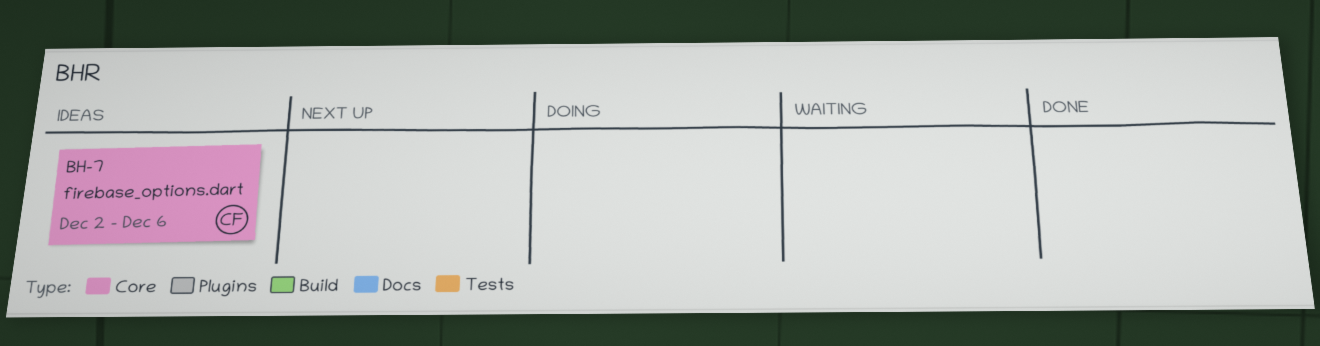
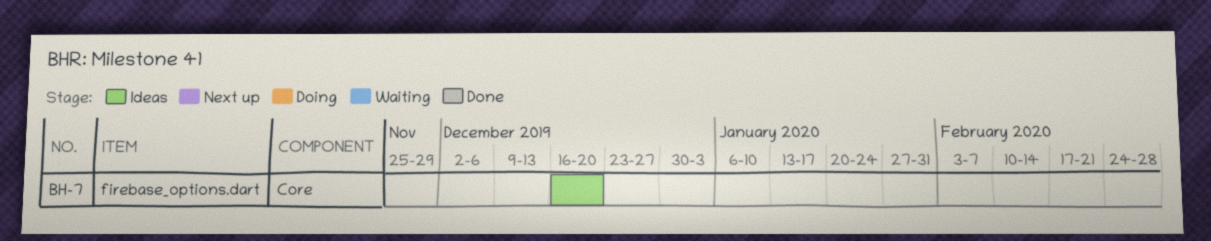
BH-7, start: Dec 2 -> Dec 16
BH-7, due: Dec 6 -> Dec 20

